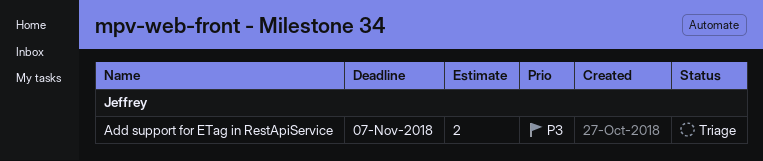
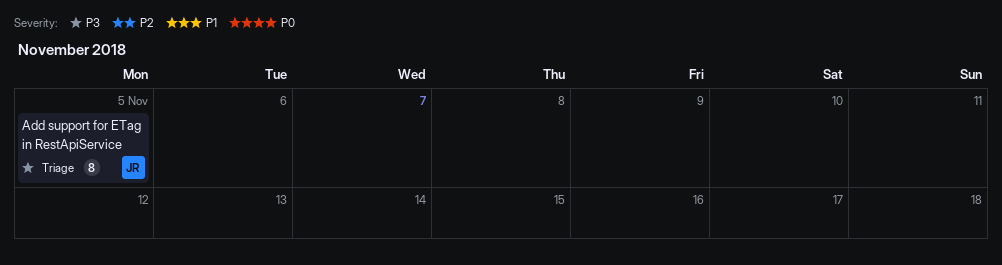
Add support for ETag in RestApiService, estimate: 2 -> 8
Add support for ETag in RestApiService, due: Nov 7 -> Nov 5

